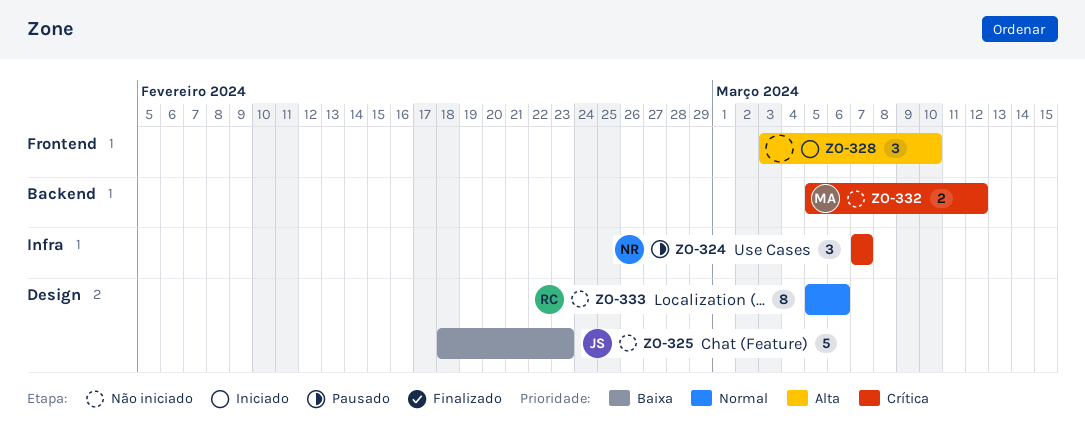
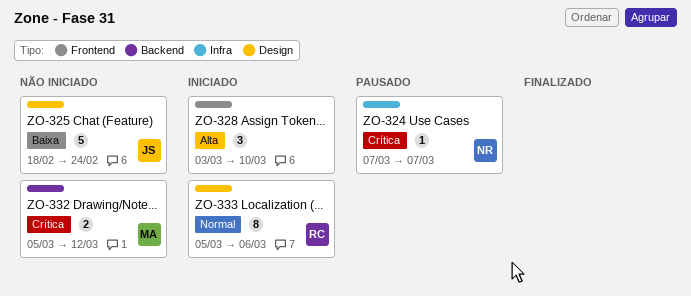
ZO-324, estimate: 3 -> 1
ZO-325, due: Feb 23 -> Feb 24
ZO-333, status: Não iniciado -> Iniciado

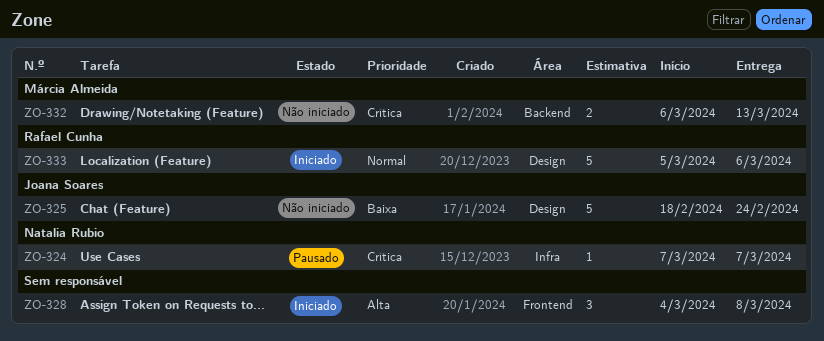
ZO-328, start: Mar 3 -> Mar 4
ZO-328, due: Mar 10 -> Mar 8
ZO-332, start: Mar 5 -> Mar 6
ZO-332, due: Mar 12 -> Mar 13
ZO-333, estimate: 8 -> 5

